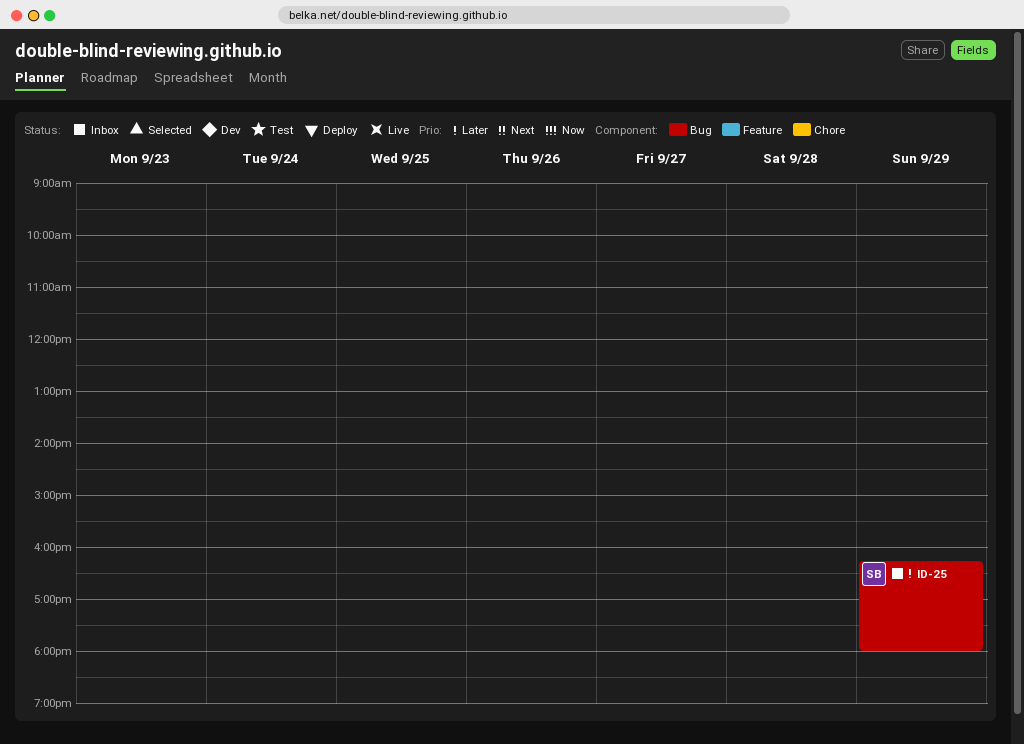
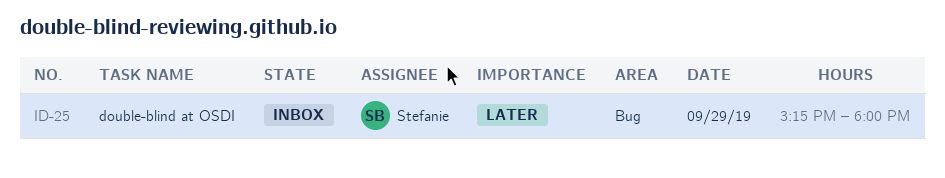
ID-25, begins: 16:15 -> 15:15

